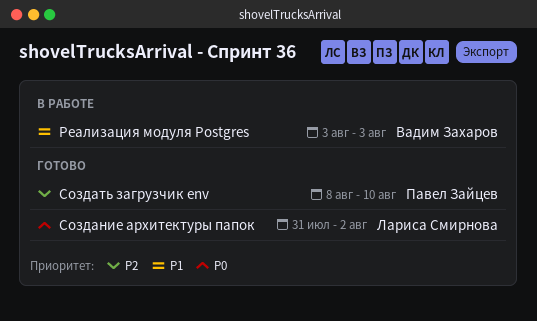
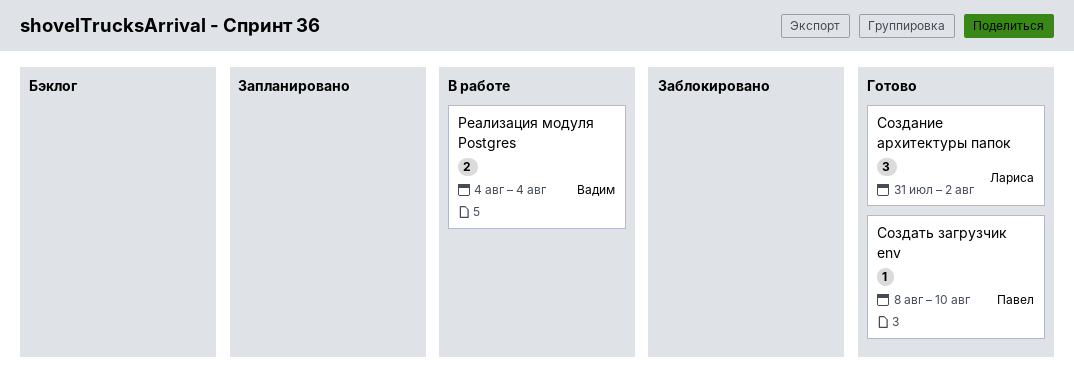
Реализация модуля Postgres, start: Aug 3 -> Aug 4
Реализация модуля Postgres, due: Aug 3 -> Aug 4

